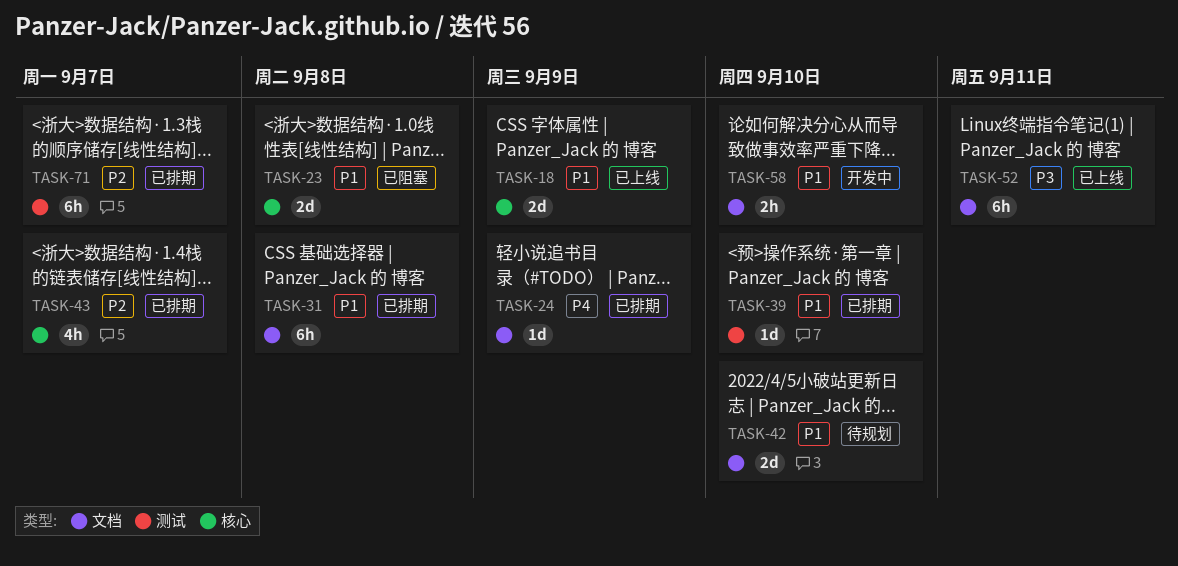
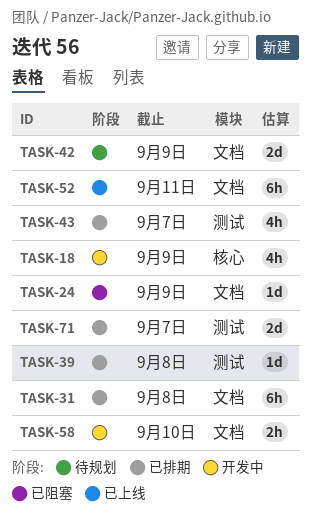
TASK-18, status: 已上线 -> 开发中
TASK-18, estimate: 2d -> 4h
TASK-23: present -> none
TASK-24, status: 已排期 -> 已阻塞
TASK-39, due: Sep 10 -> Sep 8
TASK-42, due: Sep 10 -> Sep 9
TASK-43, label: 核心 -> 测试
TASK-71, estimate: 6h -> 2d

